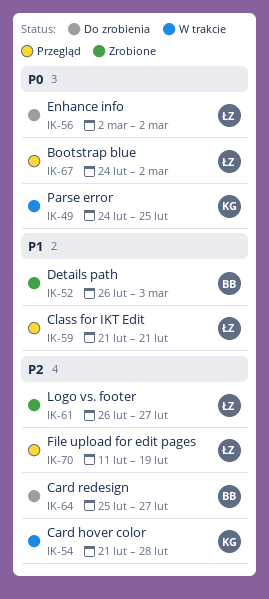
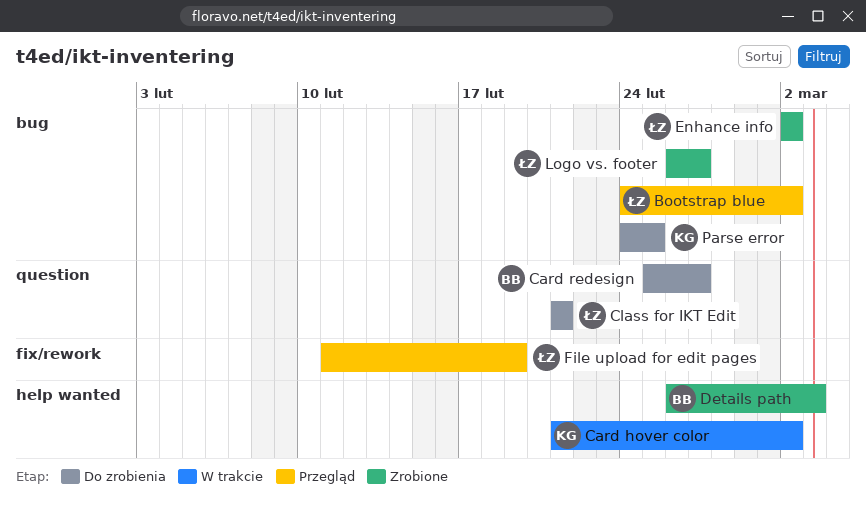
Card hover color, due: Feb 28 -> Mar 2
Class for IKT Edit, status: Przegląd -> Do zrobienia
Enhance info, status: Do zrobienia -> Zrobione
Parse error, status: W trakcie -> Do zrobienia

